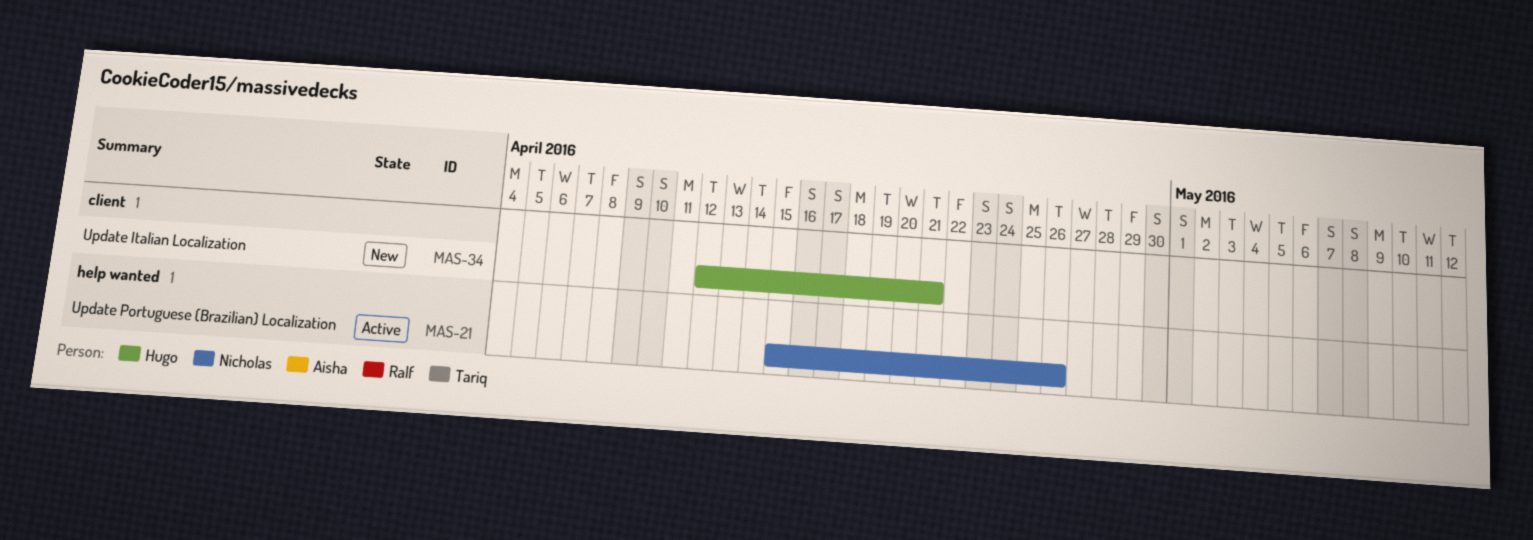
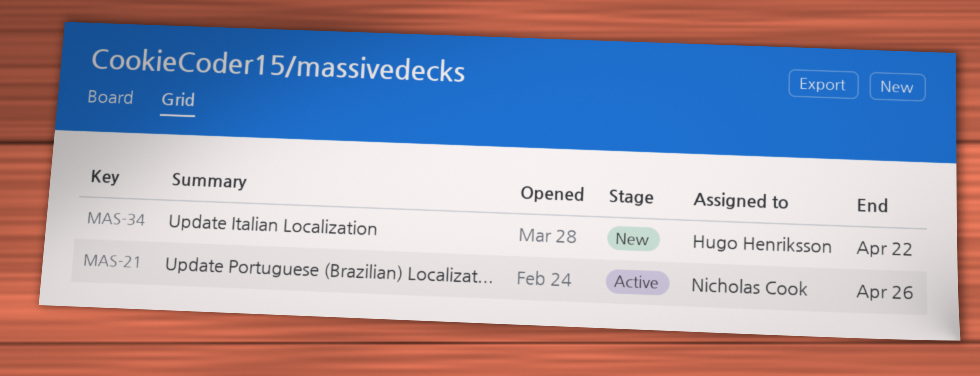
MAS-34, due: Apr 21 -> Apr 22

